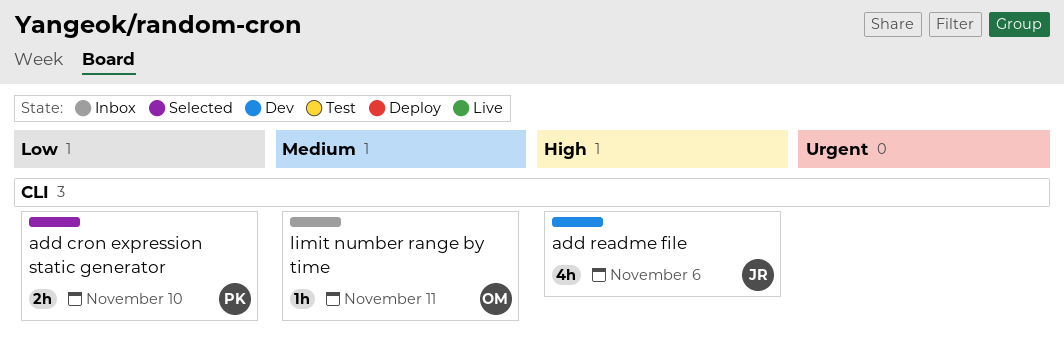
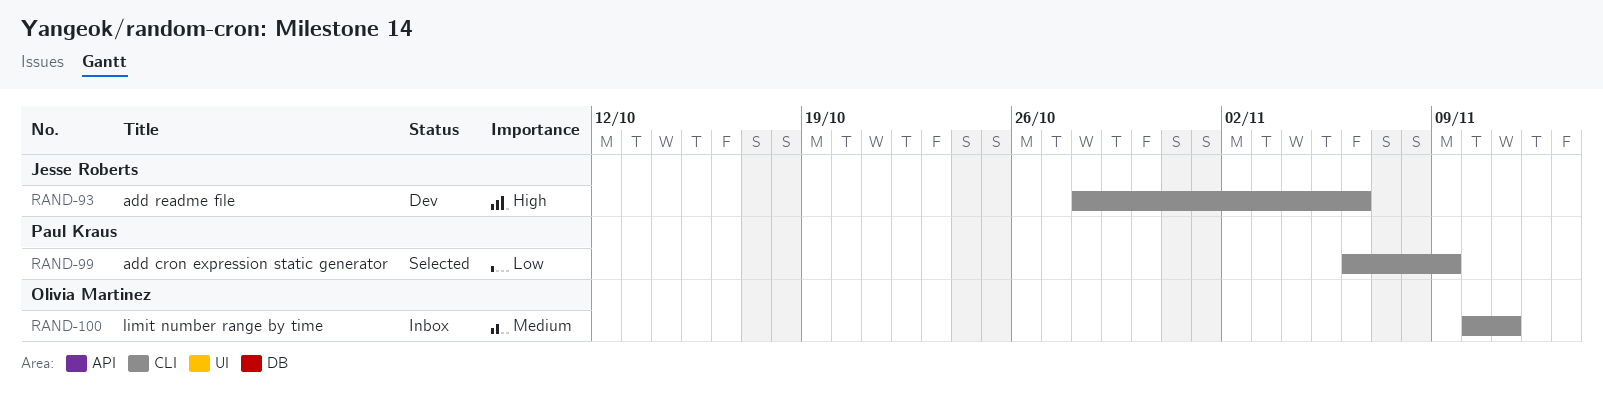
add cron expression static generator, due: Nov 10 -> Nov 9

